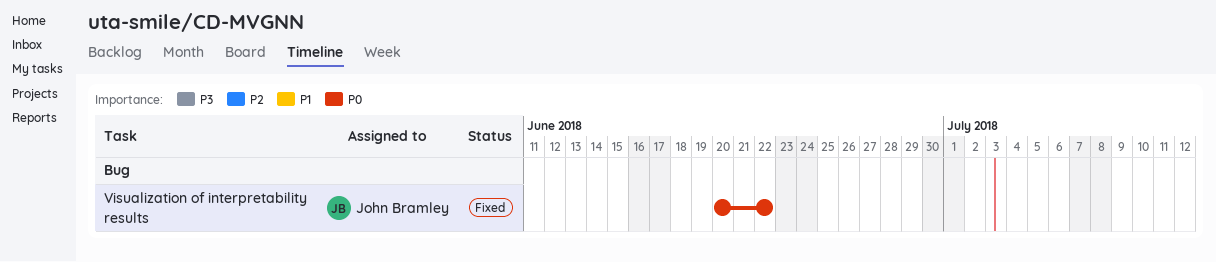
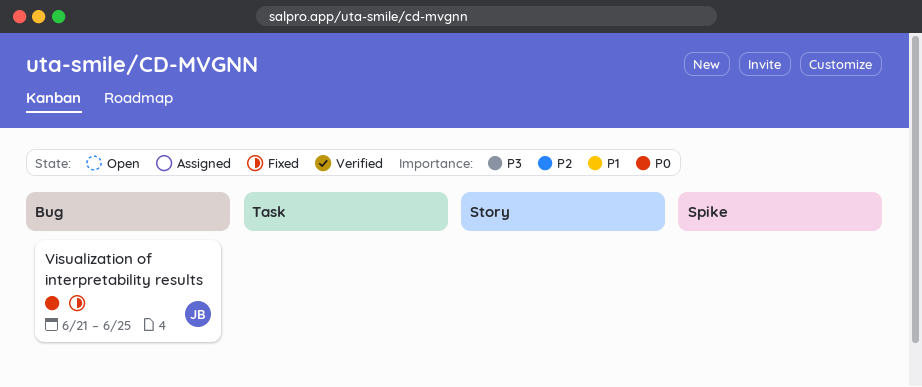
Visualization of interpretability results, start: Jun 20 -> Jun 21
Visualization of interpretability results, due: Jun 22 -> Jun 25

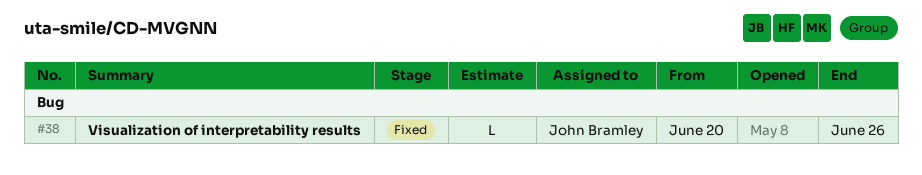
Visualization of interpretability results, start: Jun 21 -> Jun 20
Visualization of interpretability results, due: Jun 25 -> Jun 26

